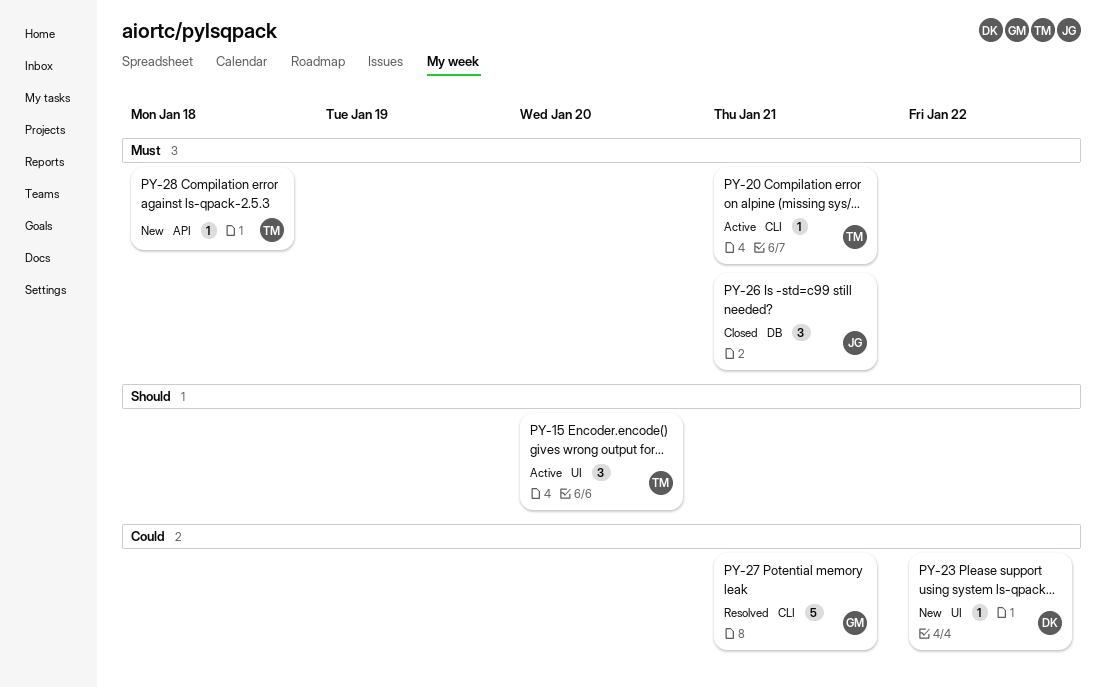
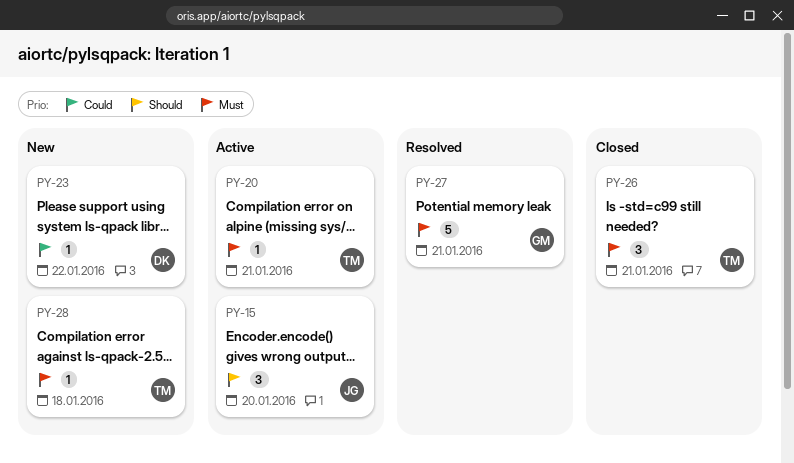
PY-15, owner: TM -> JG
PY-26, owner: JG -> TM
PY-27, priority: Could -> Must

